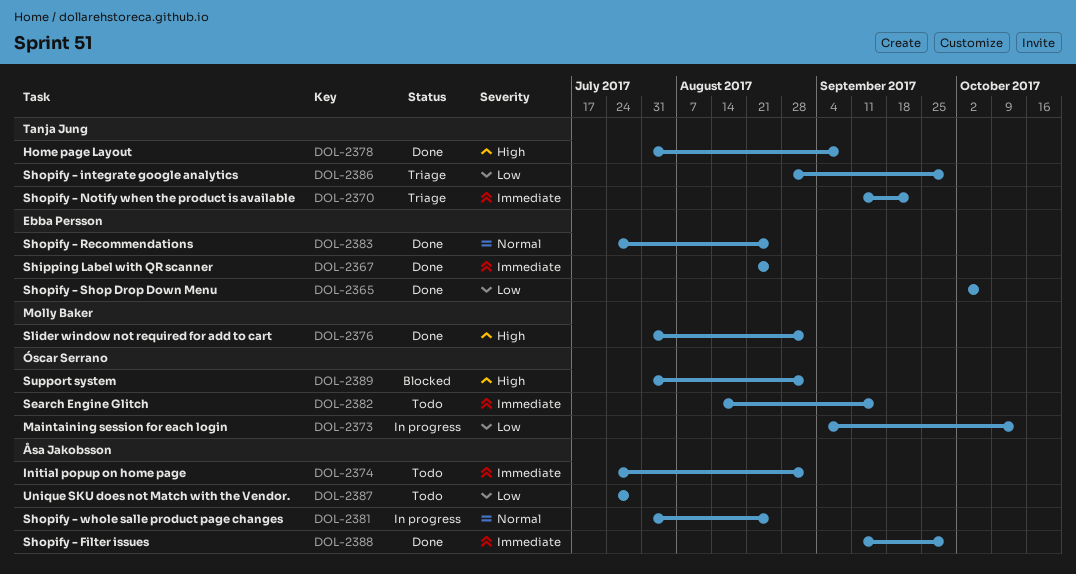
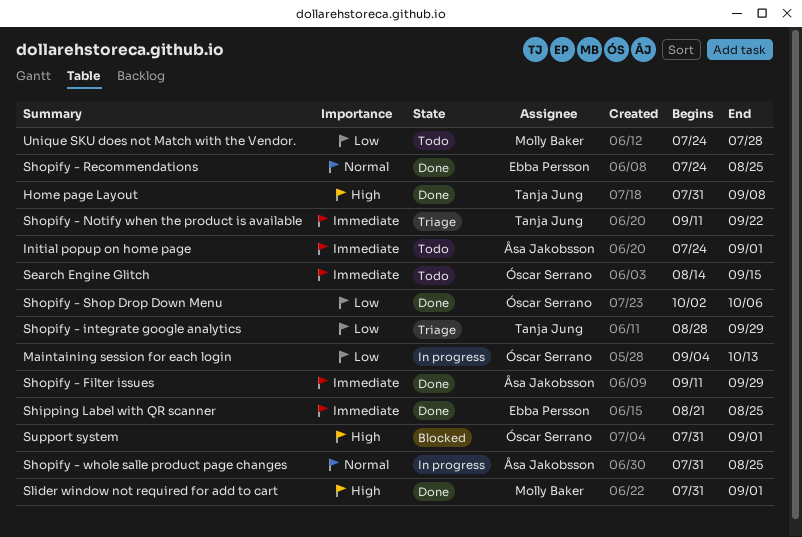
Shopify - Shop Drop Down Menu, owner: Ebba Persson -> Óscar Serrano
Unique SKU does not Match with the Vendor., owner: Åsa Jakobsson -> Molly Baker

